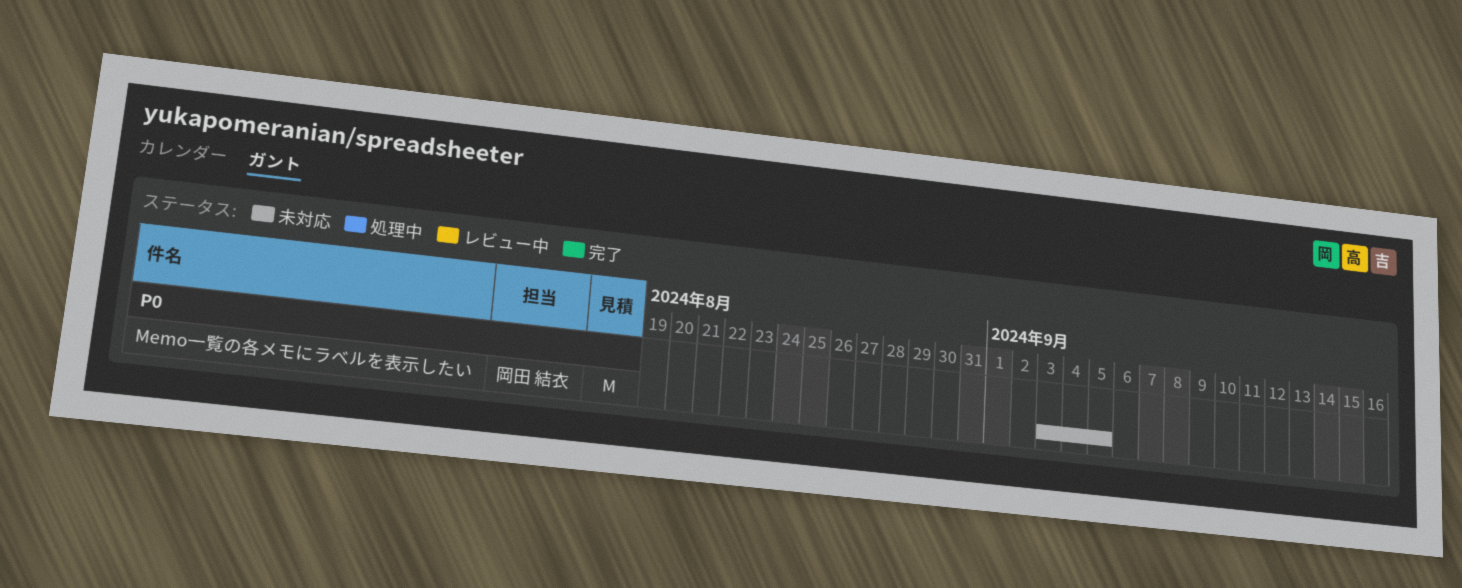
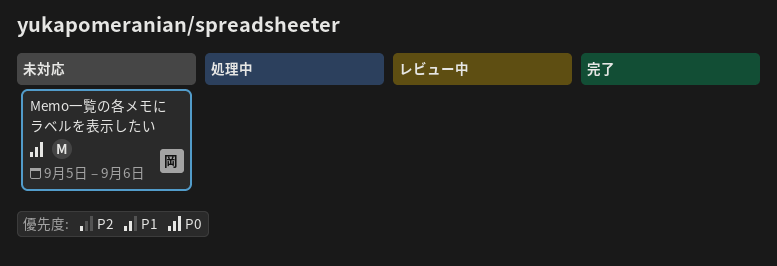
Memo一覧の各メモにラベルを表示したい, start: Sep 3 -> Sep 5
Memo一覧の各メモにラベルを表示したい, due: Sep 5 -> Sep 6

